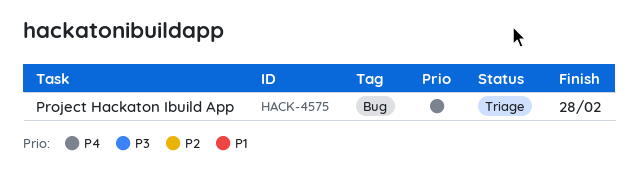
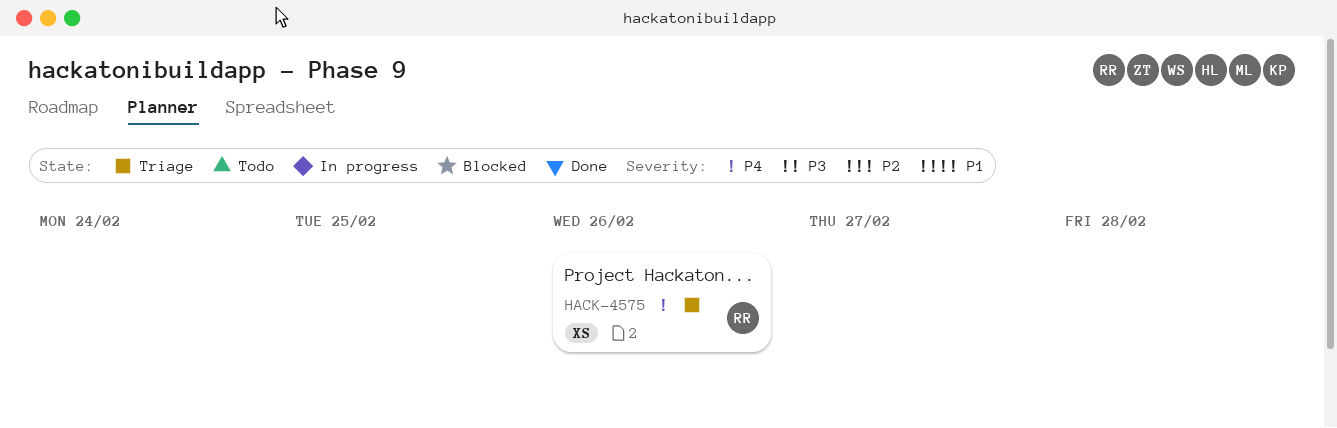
HACK-4575, due: Feb 28 -> Feb 26

